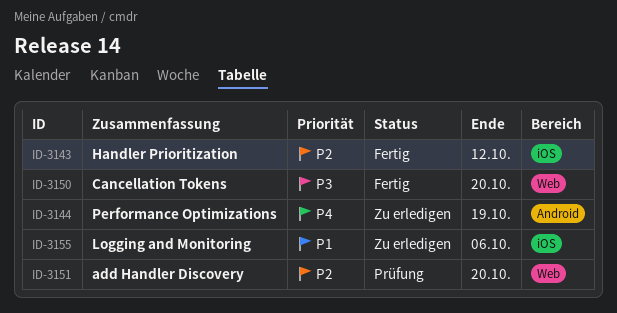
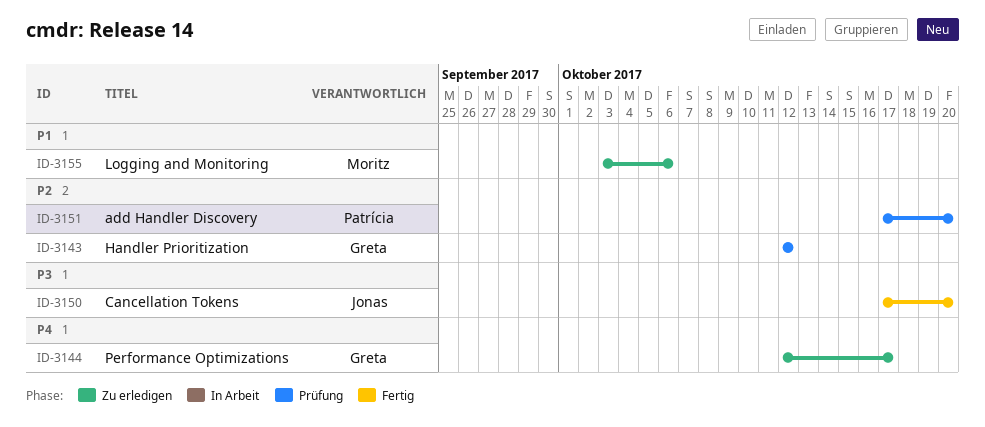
ID-3143, status: Fertig -> Prüfung
ID-3144, due: Oct 19 -> Oct 17

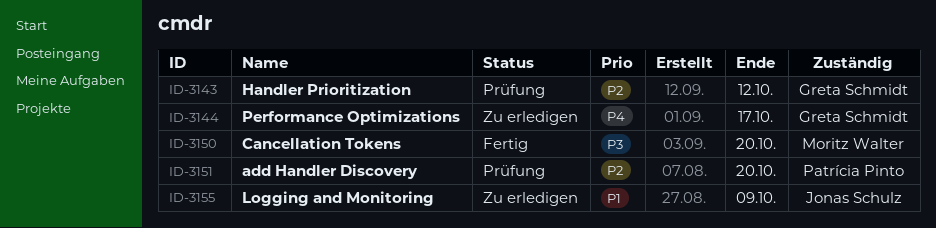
ID-3150, owner: Jonas Schulz -> Moritz Walter
ID-3155, owner: Moritz Walter -> Jonas Schulz
ID-3155, due: Oct 6 -> Oct 9

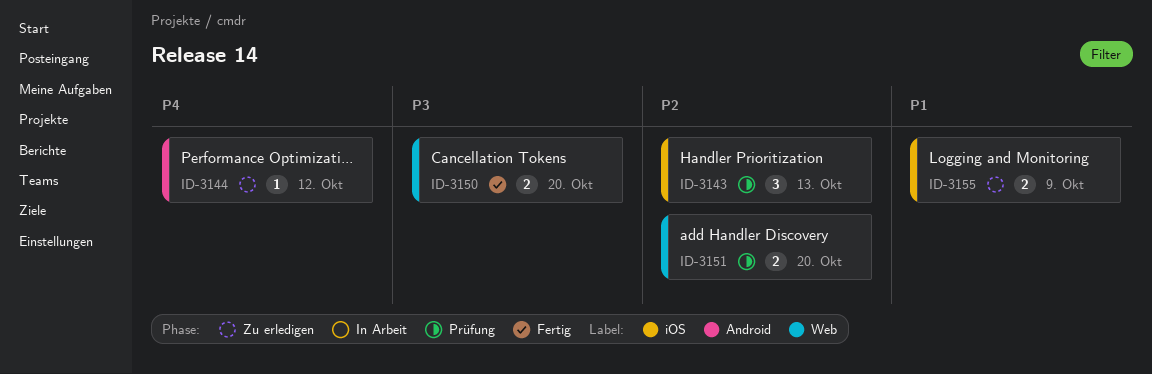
ID-3143, due: Oct 12 -> Oct 13
ID-3144, due: Oct 17 -> Oct 12

